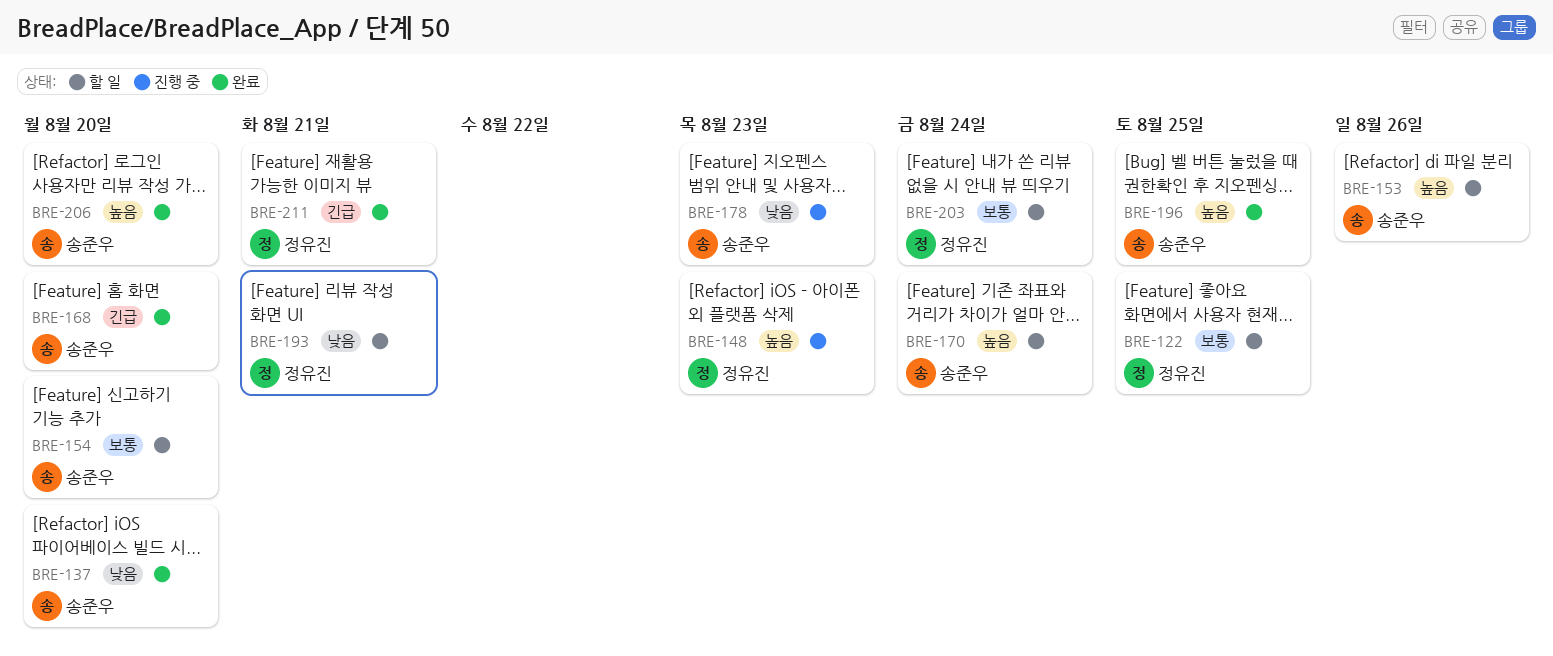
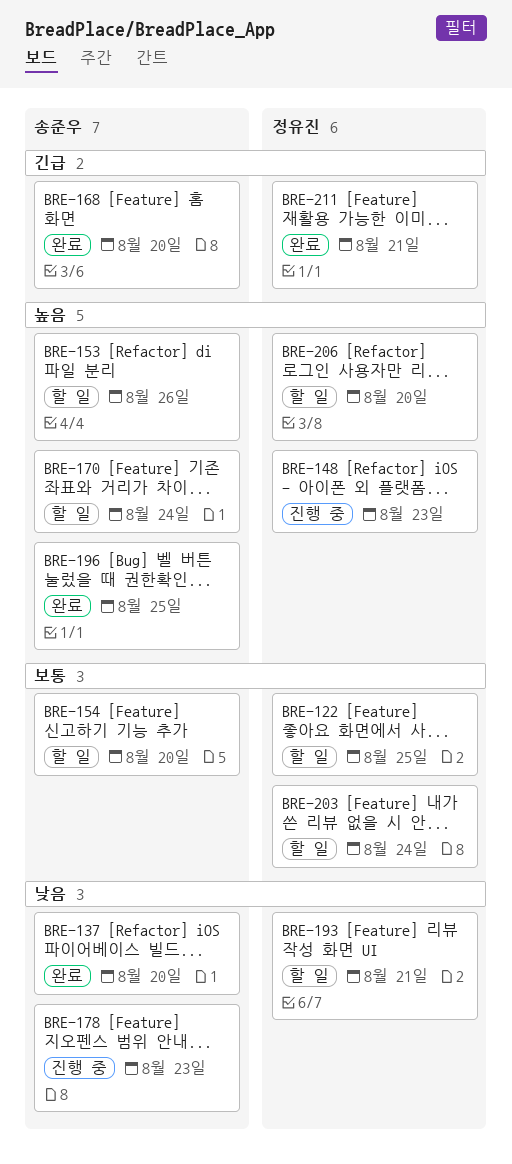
BRE-206, status: 완료 -> 할 일
BRE-206, owner: 송준우 -> 정유진

